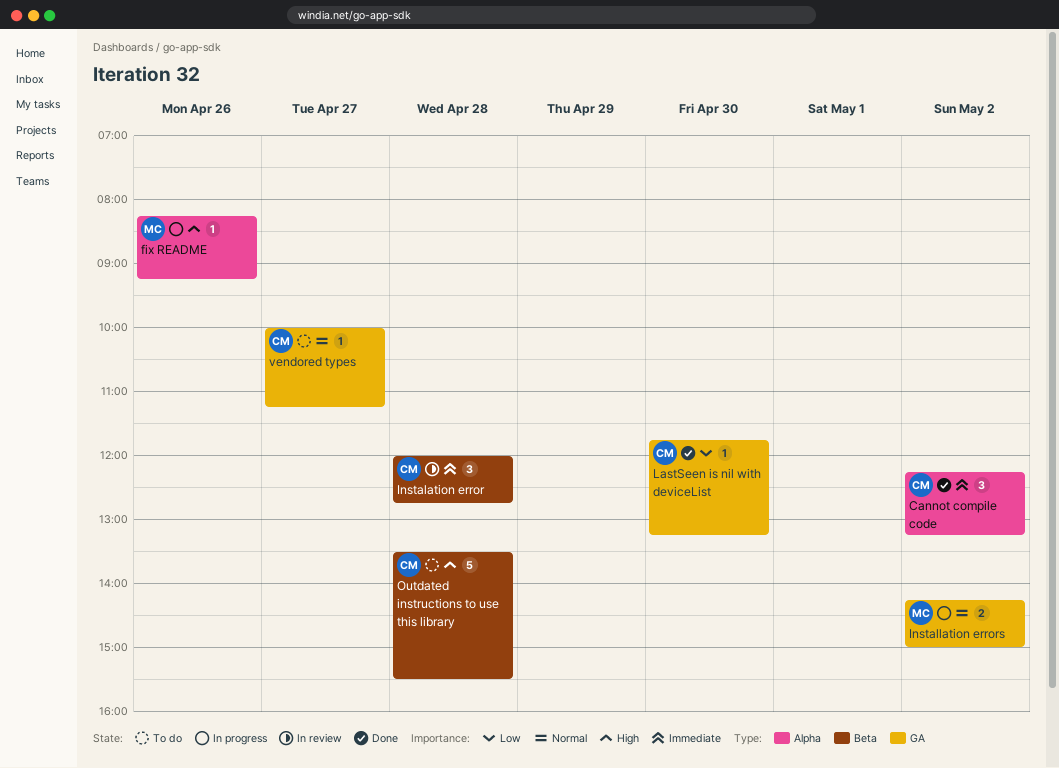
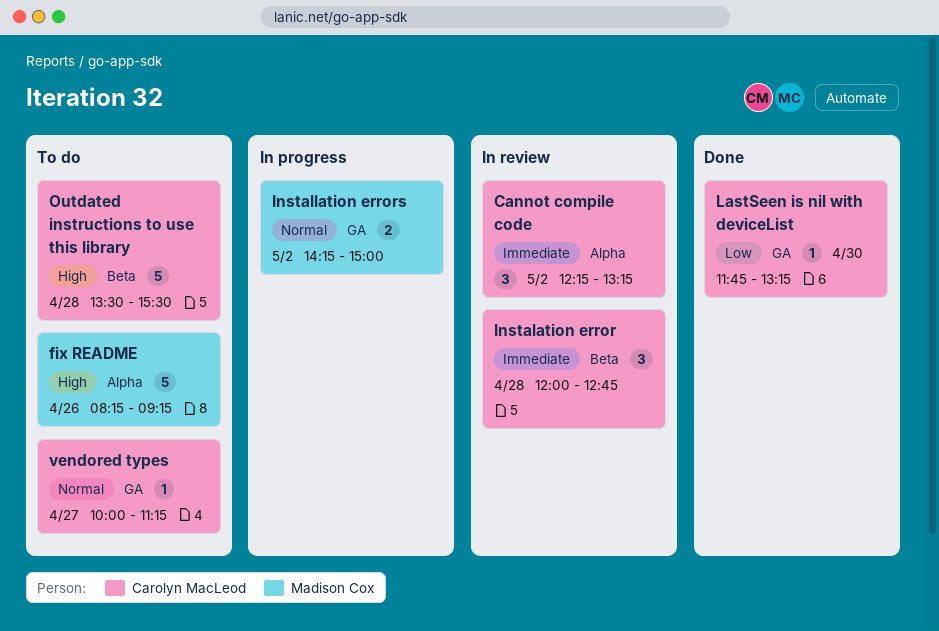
Cannot compile code, status: Done -> In review
fix README, status: In progress -> To do
fix README, estimate: 1 -> 5

